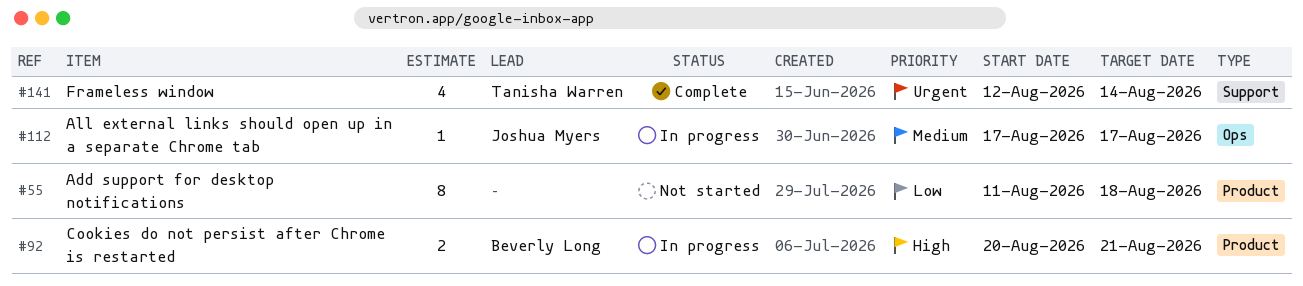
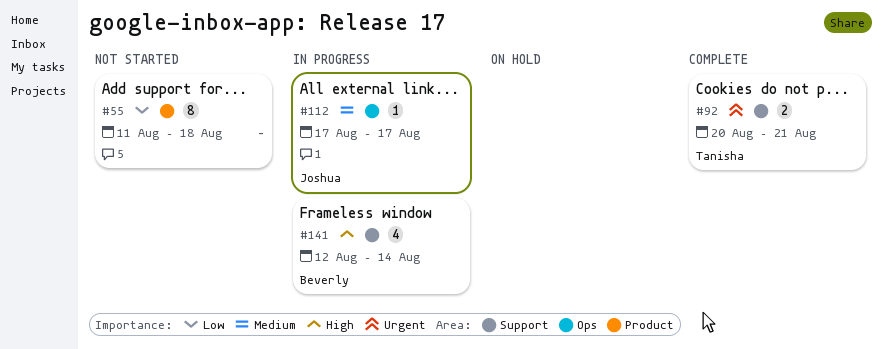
#92, status: In progress -> Complete
#92, owner: Beverly Long -> Tanisha Warren
#92, priority: High -> Urgent
#92, label: Product -> Support
#141, status: Complete -> In progress
#141, owner: Tanisha Warren -> Beverly Long
#141, priority: Urgent -> High

